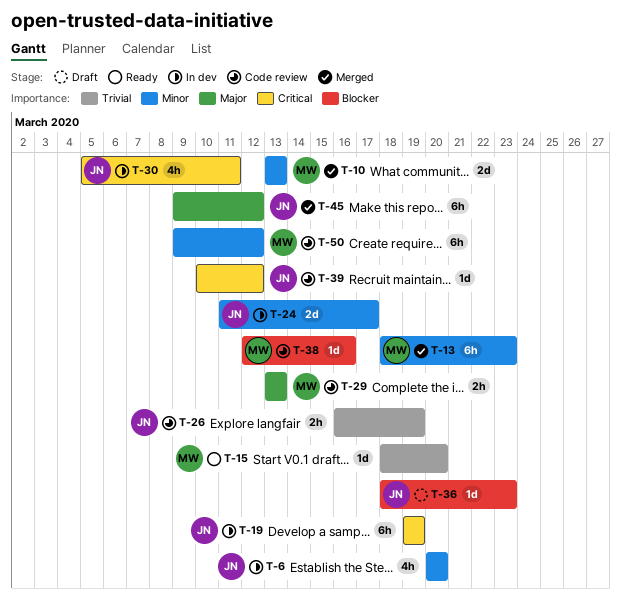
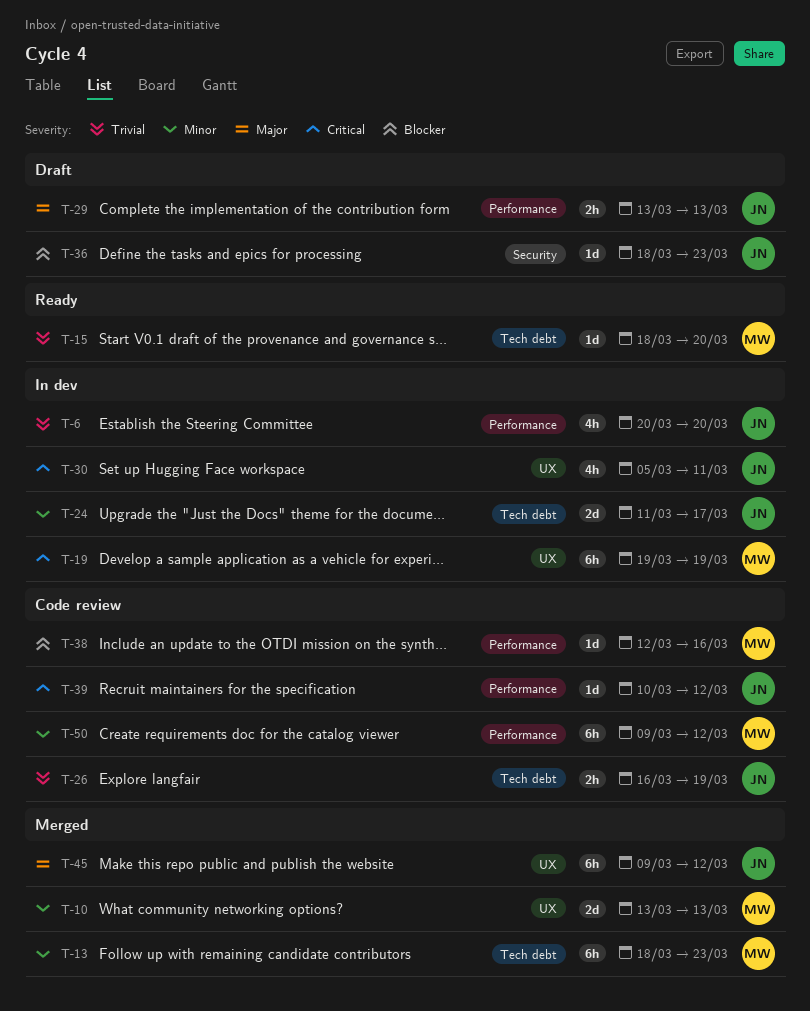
T-6, priority: Minor -> Trivial
T-19, owner: JN -> MW
T-29, status: Code review -> Draft
T-29, owner: MW -> JN

